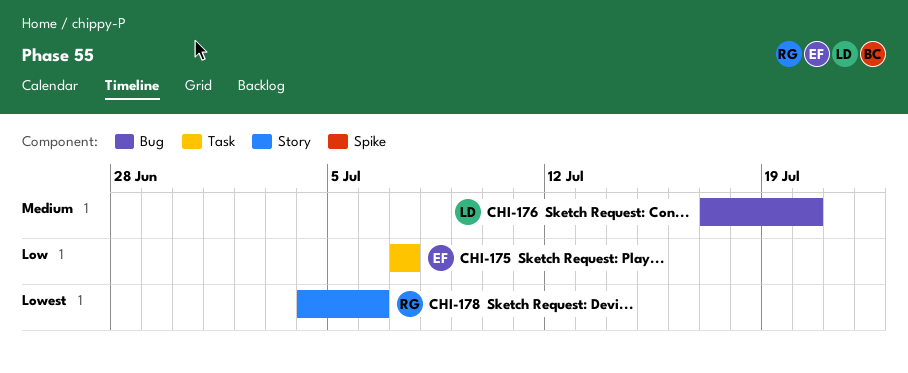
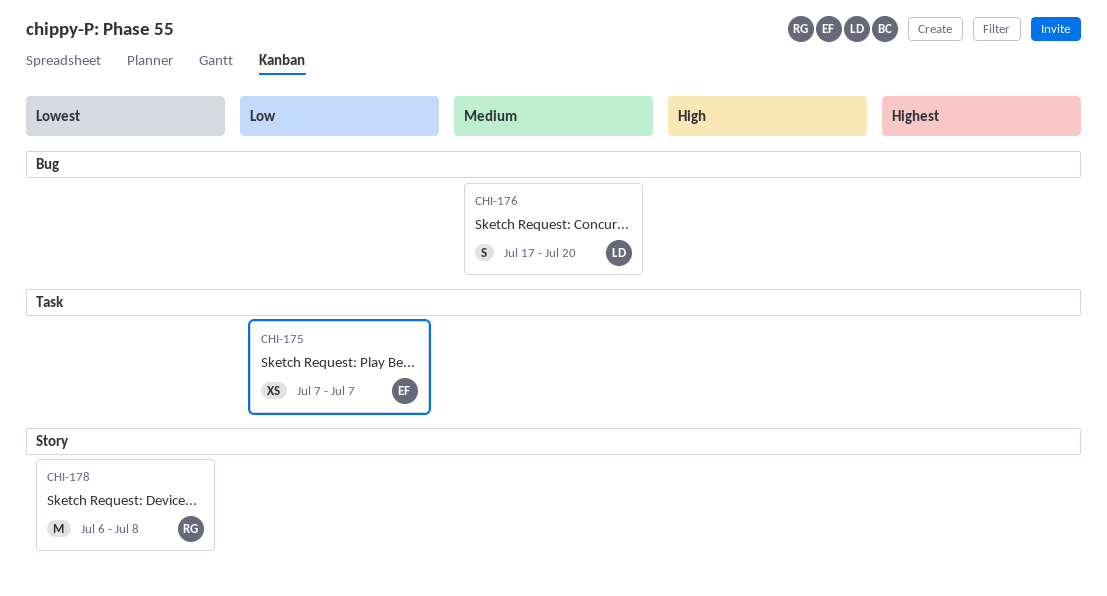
CHI-178, start: Jul 4 -> Jul 6
CHI-178, due: Jul 6 -> Jul 8

